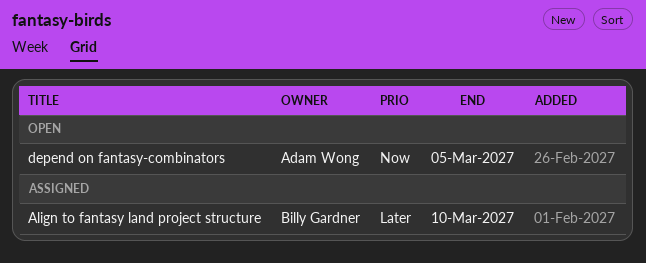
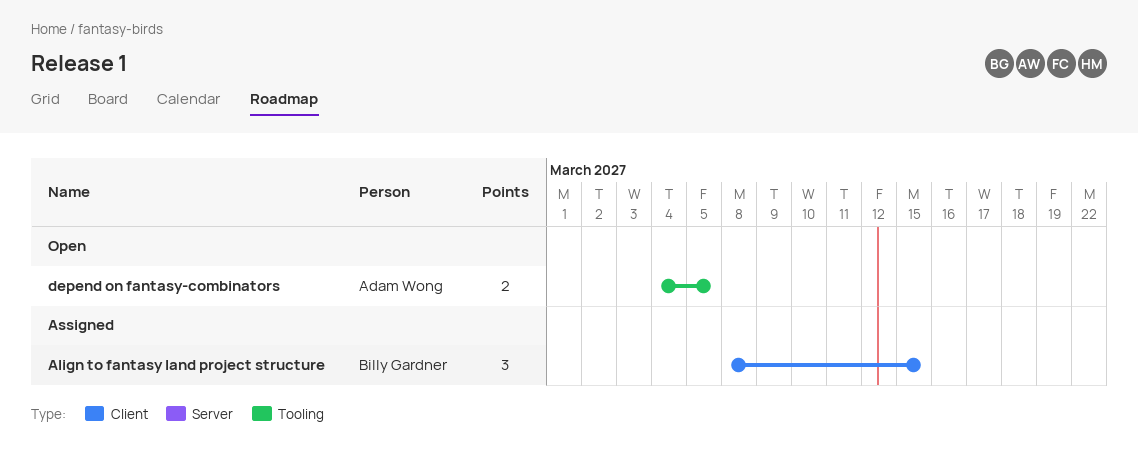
Align to fantasy land project structure, due: Mar 10 -> Mar 15

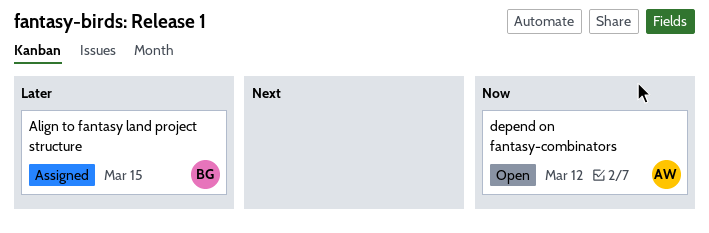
depend on fantasy-combinators, due: Mar 5 -> Mar 12

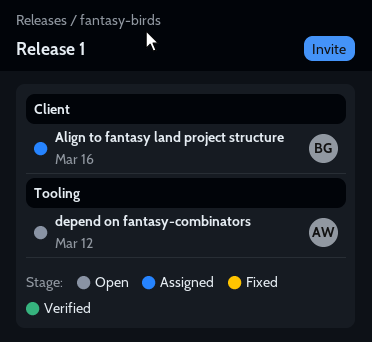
Align to fantasy land project structure, due: Mar 15 -> Mar 16

